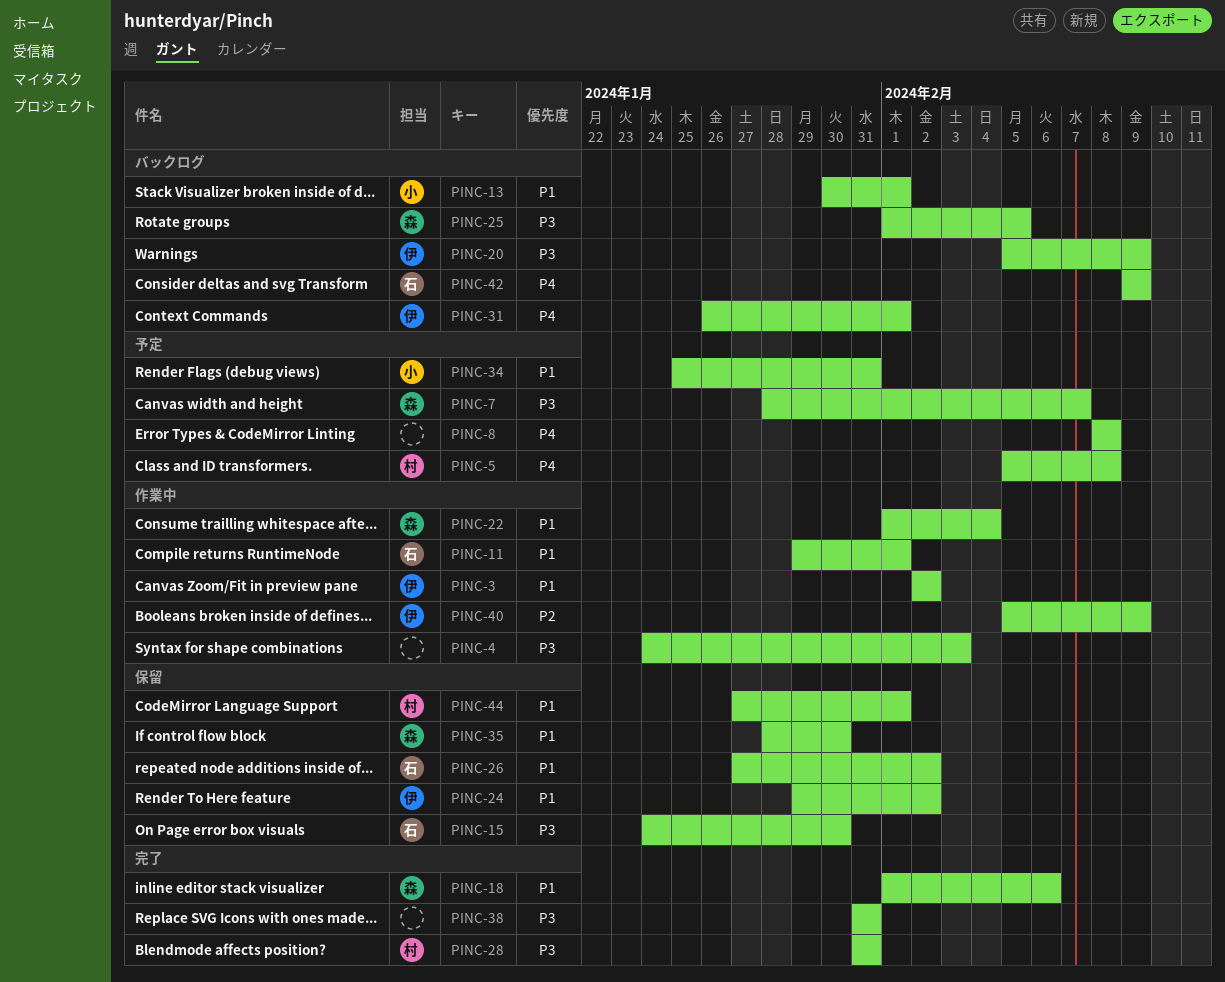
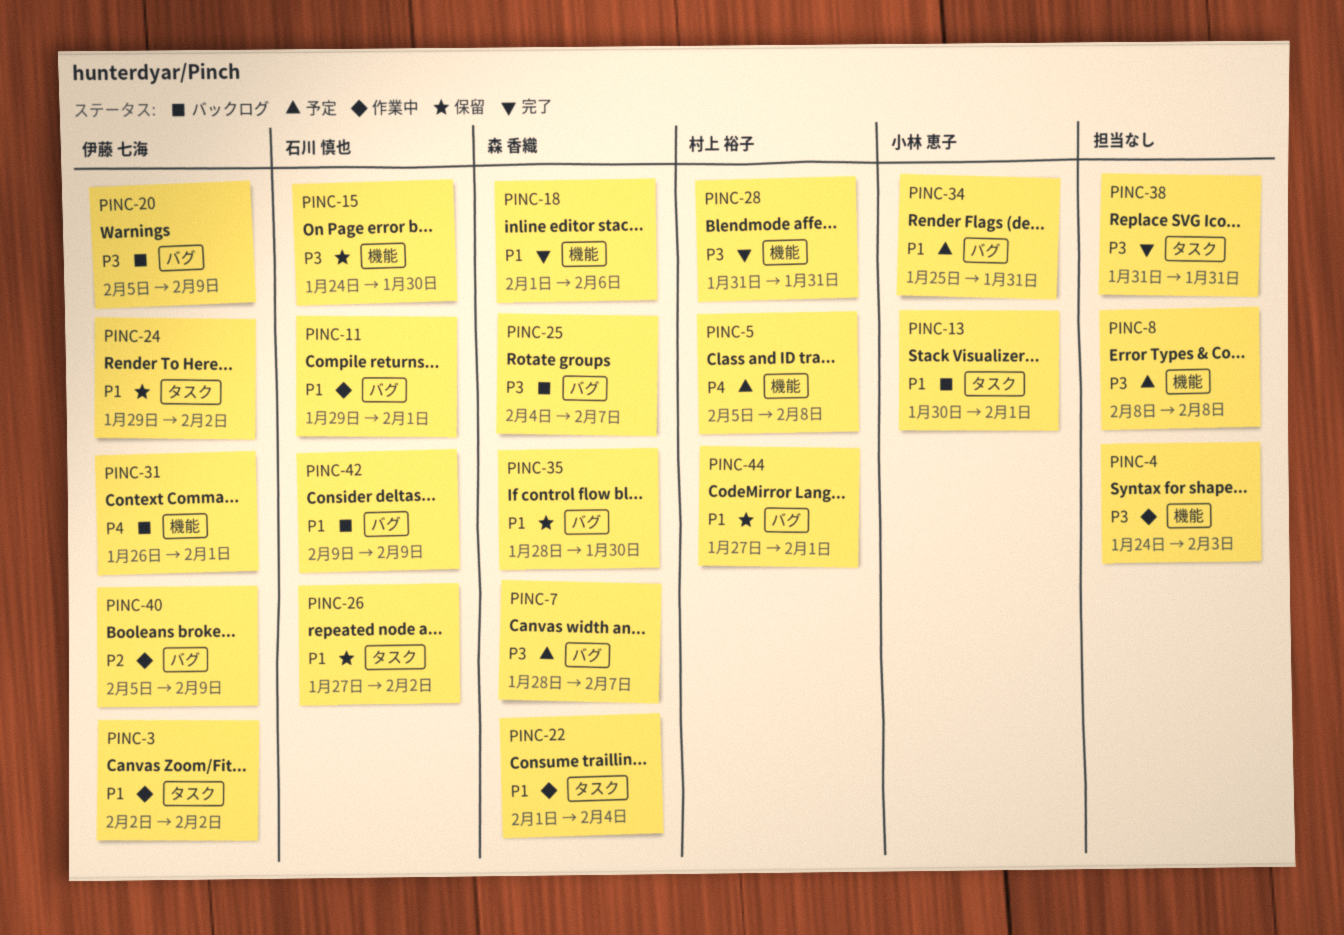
PINC-8, priority: P4 -> P3
PINC-25, start: Feb 1 -> Feb 4
PINC-25, due: Feb 5 -> Feb 7
PINC-42, priority: P4 -> P1

